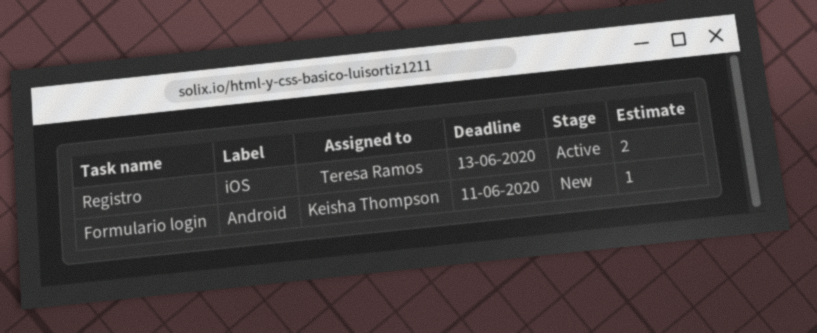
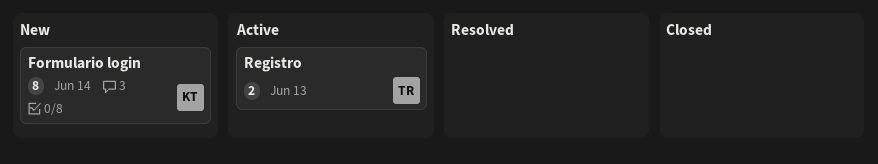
Formulario login, estimate: 1 -> 8
Formulario login, due: Jun 11 -> Jun 14

